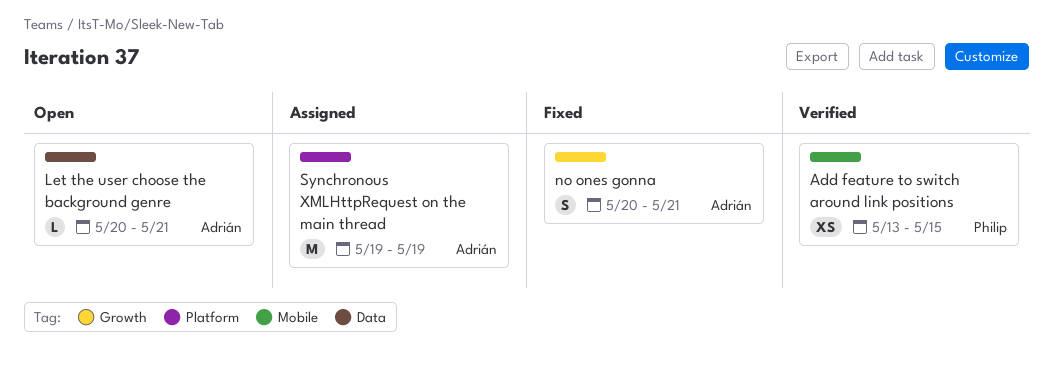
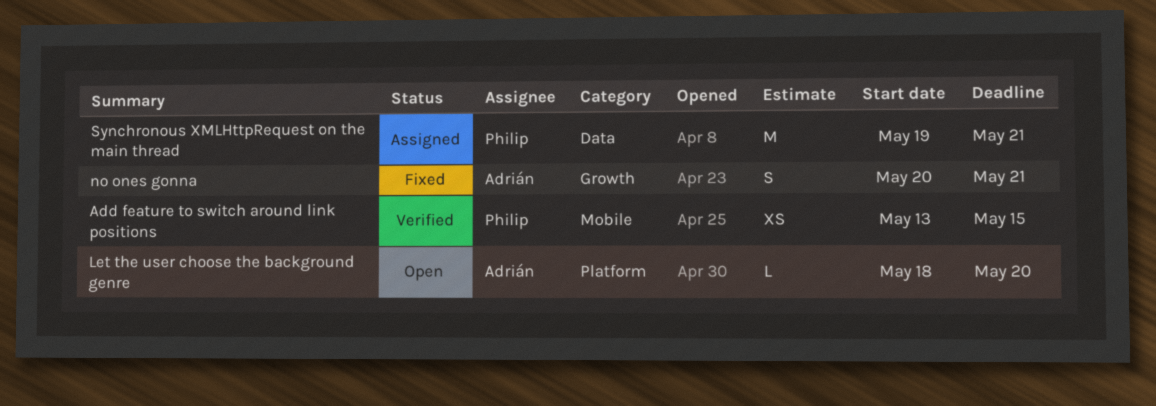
Let the user choose the background genre, label: Data -> Platform
Let the user choose the background genre, start: May 20 -> May 18
Let the user choose the background genre, due: May 21 -> May 20
Synchronous XMLHttpRequest on the main thread, owner: Adrián -> Philip
Synchronous XMLHttpRequest on the main thread, label: Platform -> Data
Synchronous XMLHttpRequest on the main thread, due: May 19 -> May 21

